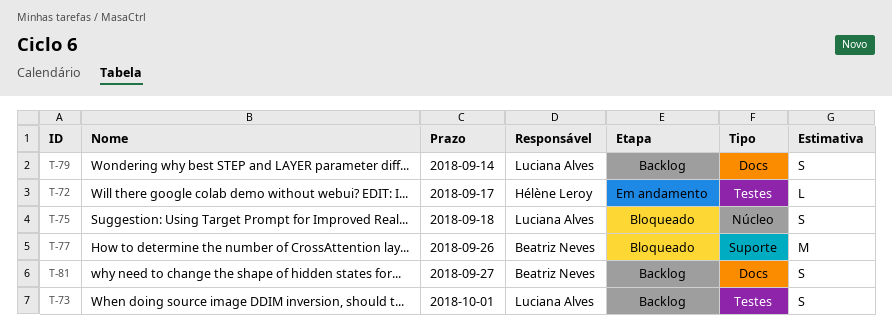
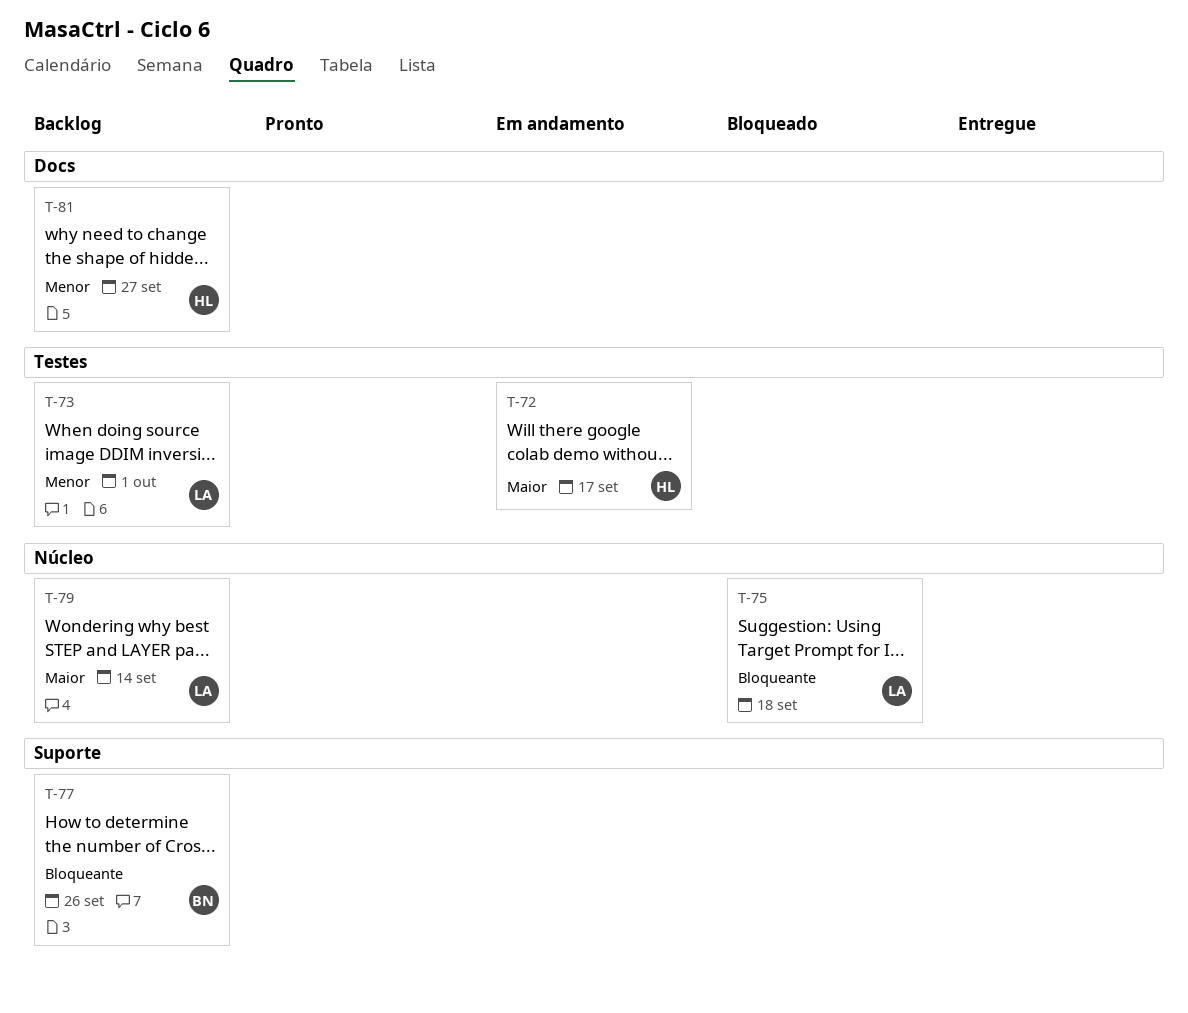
T-77, status: Bloqueado -> Backlog
T-79, label: Docs -> Núcleo
T-81, owner: Beatriz Neves -> Hélène Leroy

